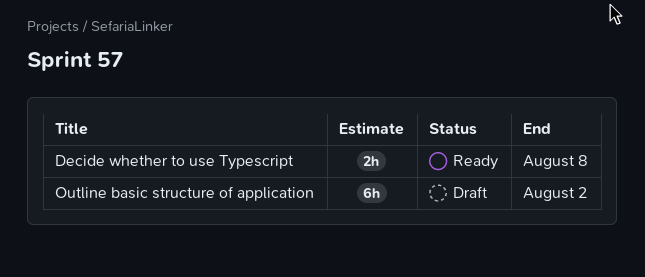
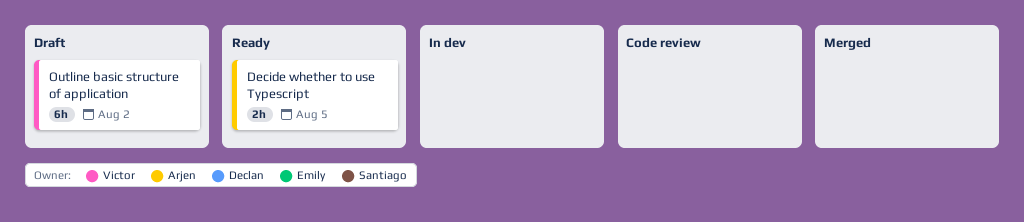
Decide whether to use Typescript, due: Aug 8 -> Aug 5

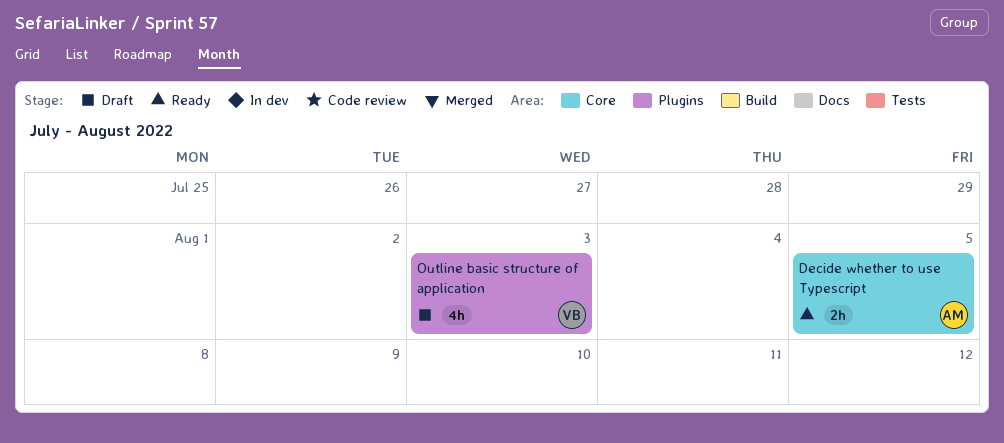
Outline basic structure of application, estimate: 6h -> 4h
Outline basic structure of application, due: Aug 2 -> Aug 3

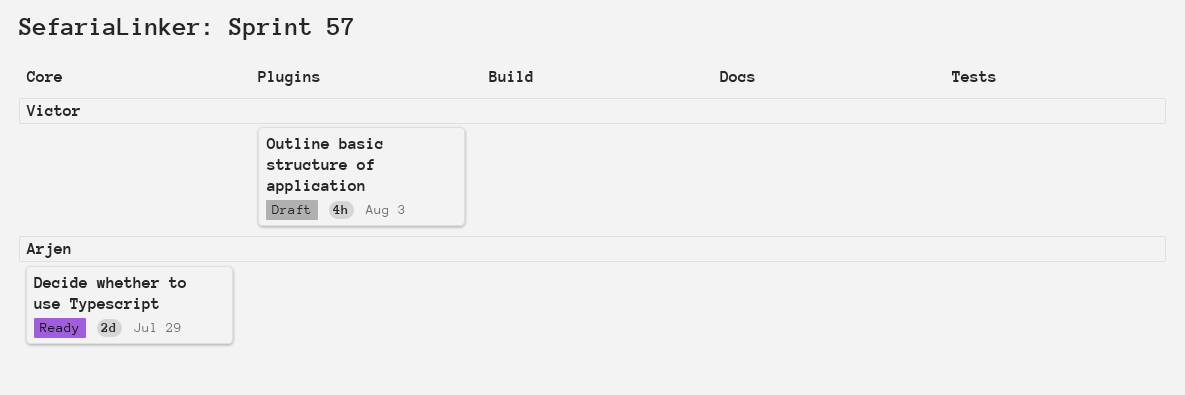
Decide whether to use Typescript, estimate: 2h -> 2d
Decide whether to use Typescript, due: Aug 5 -> Jul 29

